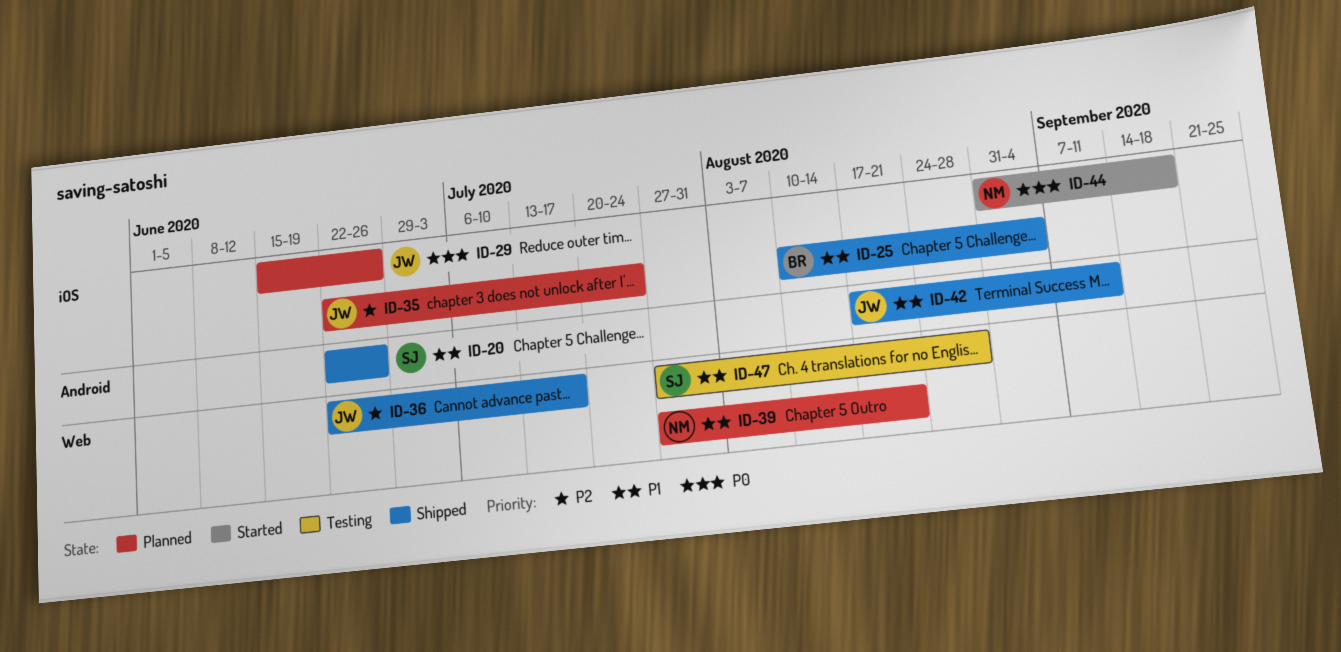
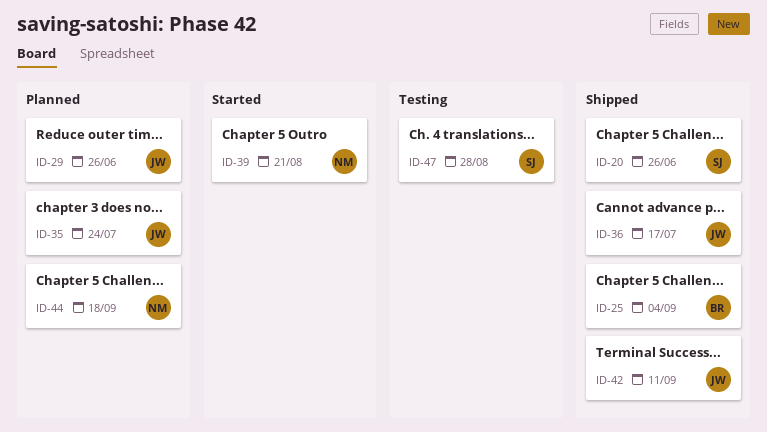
ID-39, status: Planned -> Started
ID-44, status: Started -> Planned

